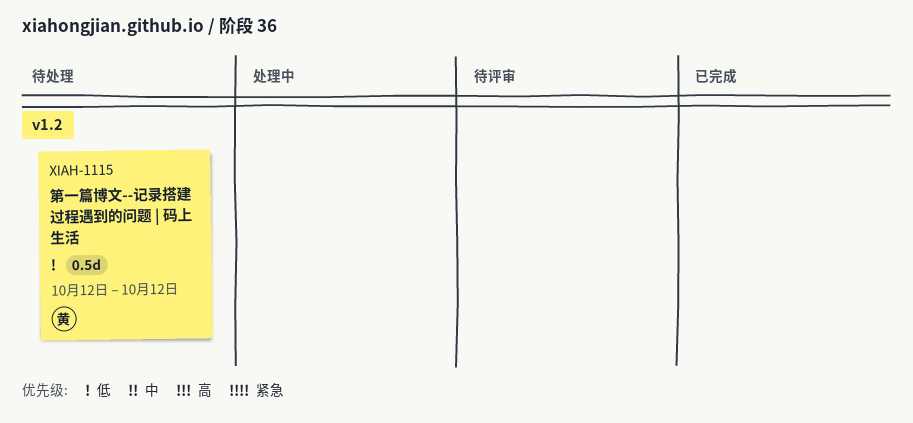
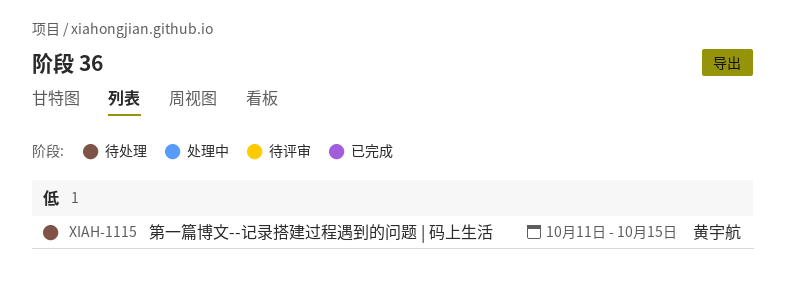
XIAH-1115, start: Oct 12 -> Oct 11
XIAH-1115, due: Oct 12 -> Oct 15

